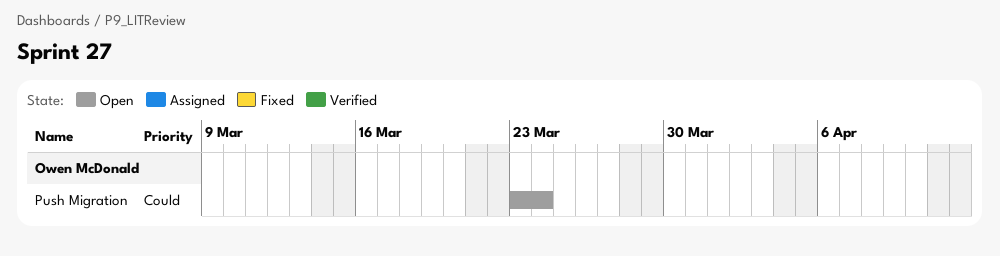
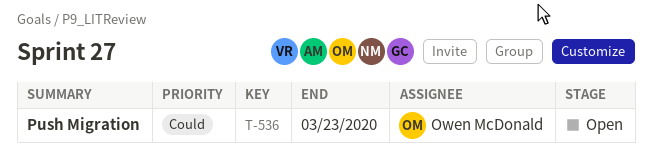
Push Migration, due: Mar 24 -> Mar 23

